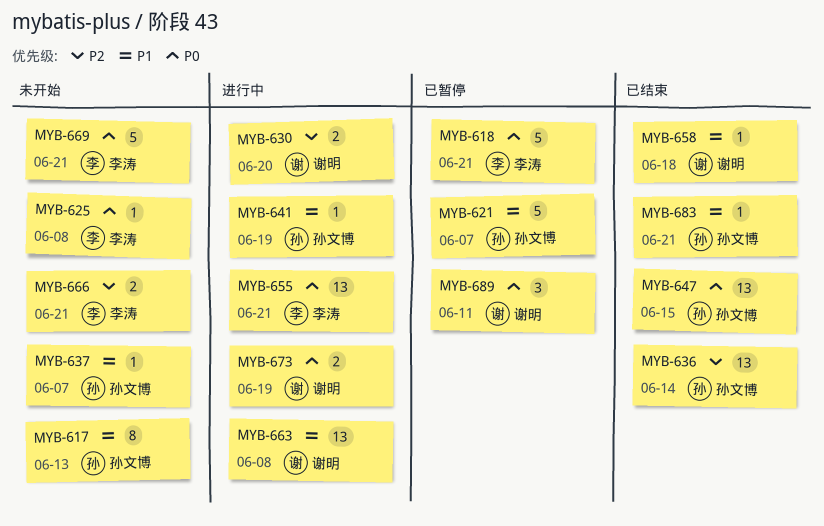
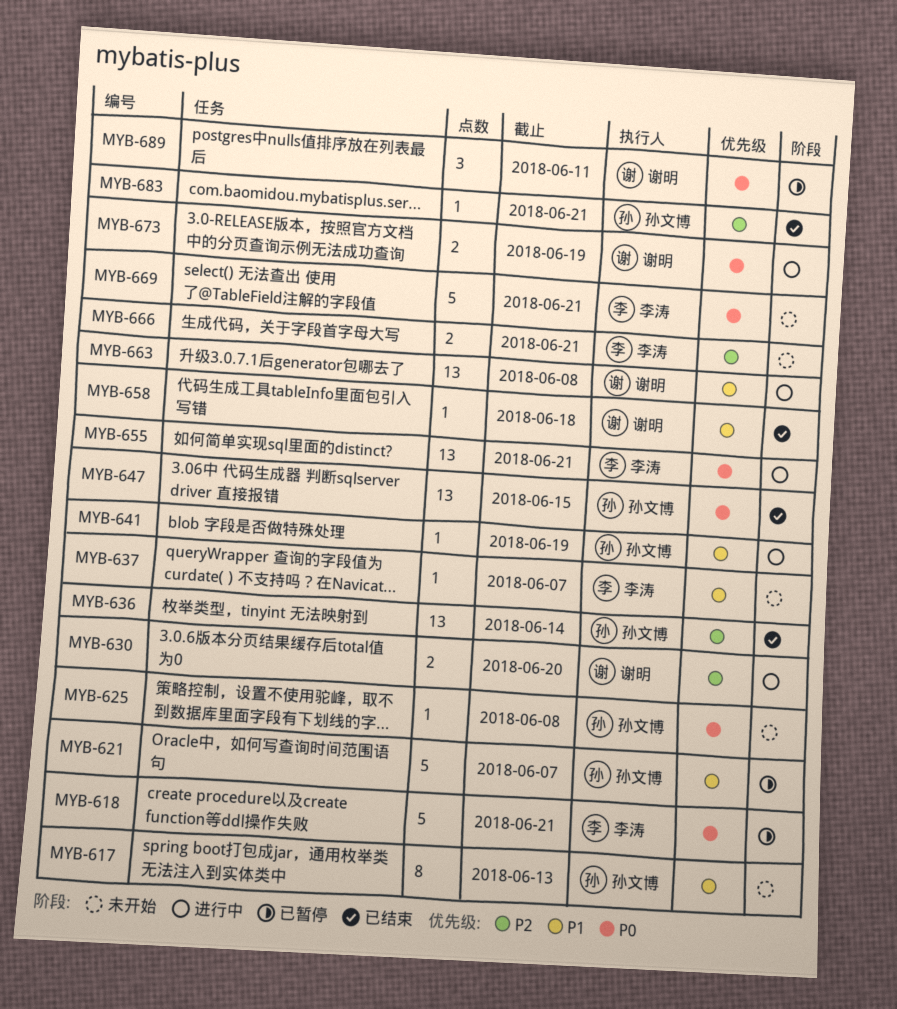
MYB-625, owner: 李涛 -> 孙文博
MYB-637, owner: 孙文博 -> 李涛
MYB-683, priority: P1 -> P2

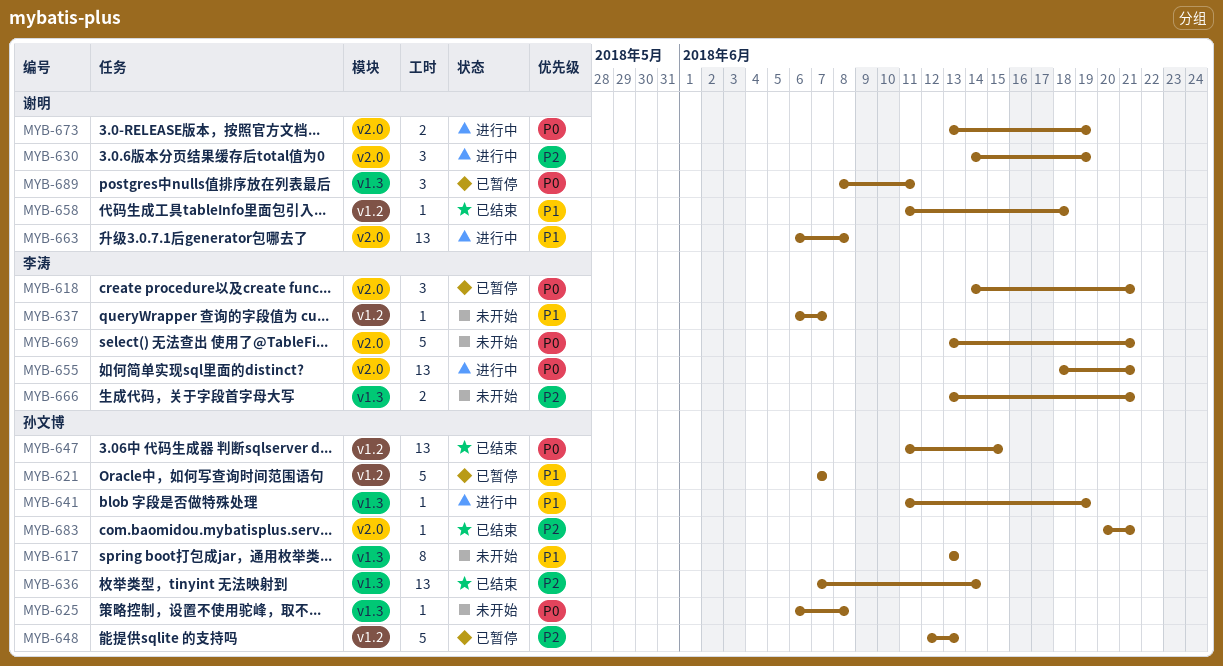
MYB-618, estimate: 5 -> 3
MYB-630, estimate: 2 -> 3
MYB-630, due: Jun 20 -> Jun 19
MYB-648: none -> present

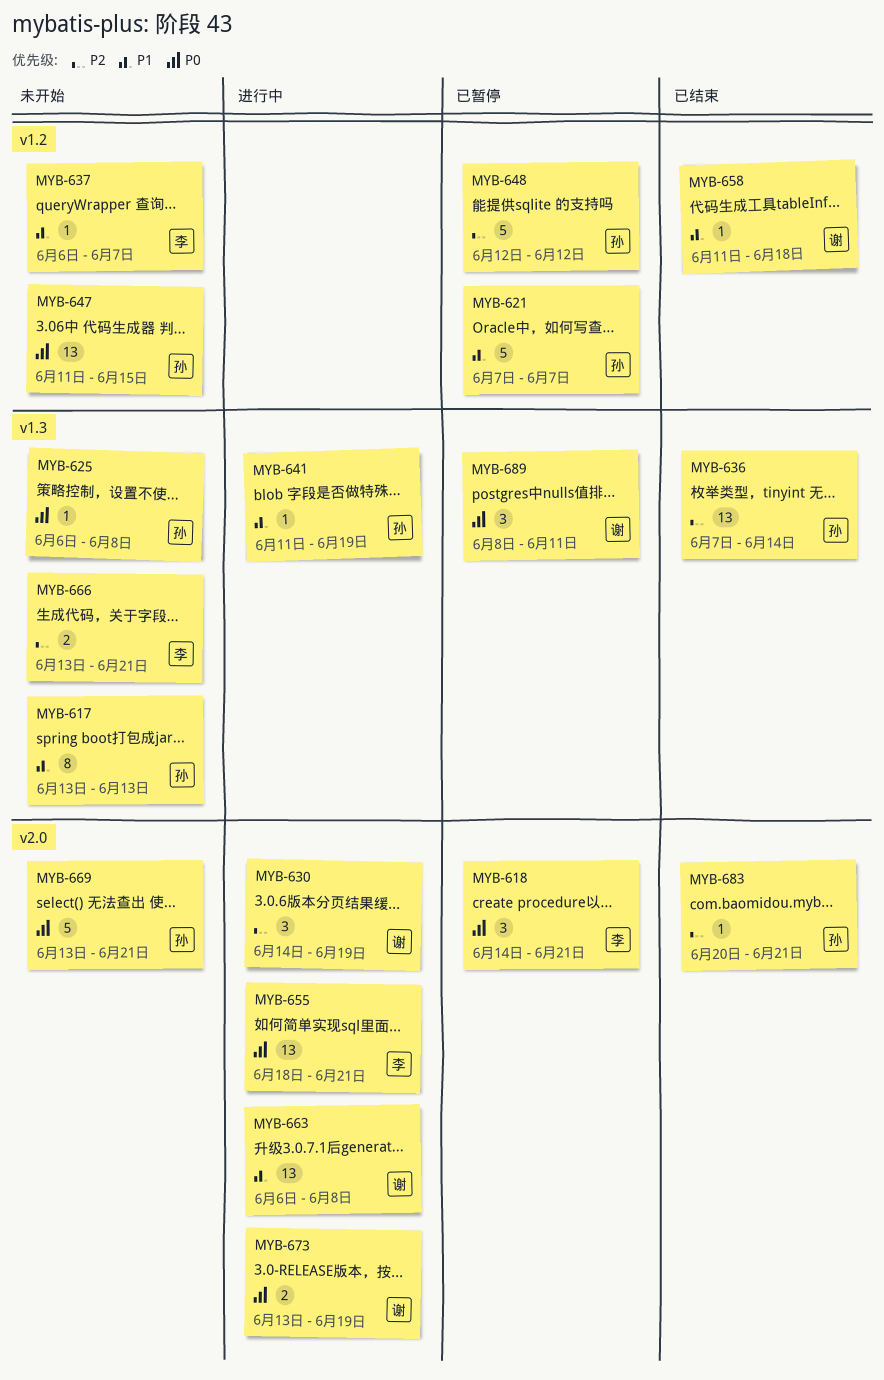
MYB-647, status: 已结束 -> 未开始
MYB-648, due: Jun 13 -> Jun 12
MYB-669, owner: 李涛 -> 孙文博

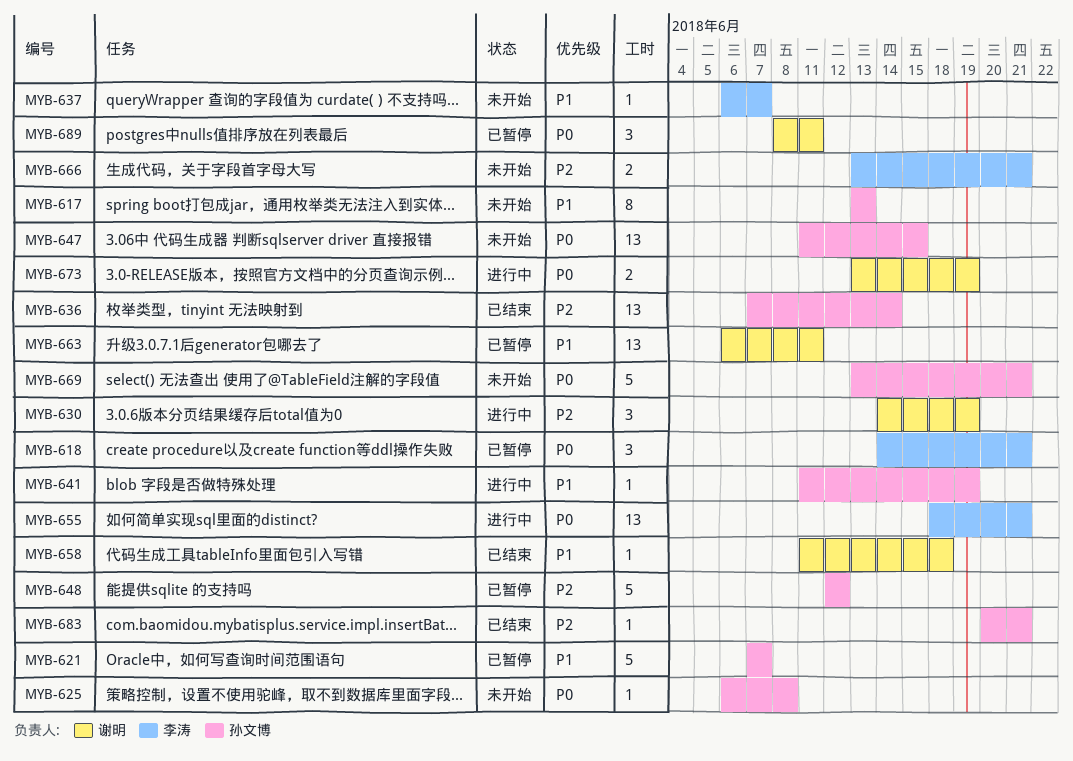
MYB-663, status: 进行中 -> 已暂停
MYB-663, due: Jun 8 -> Jun 11

